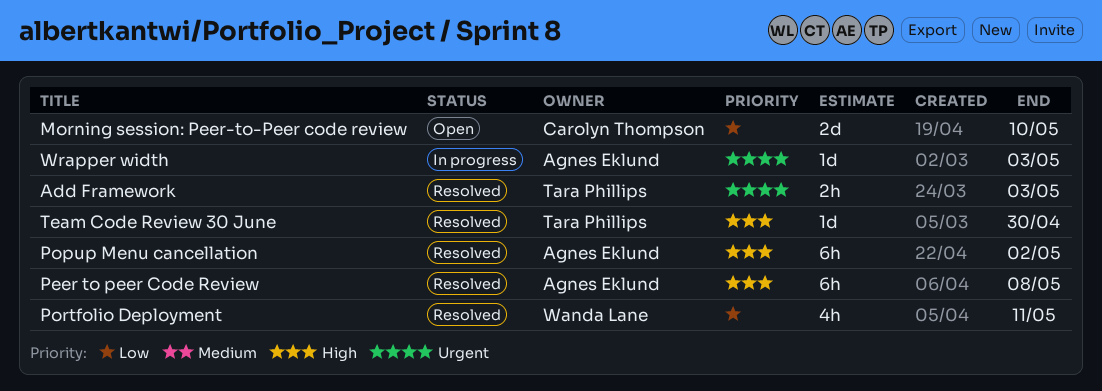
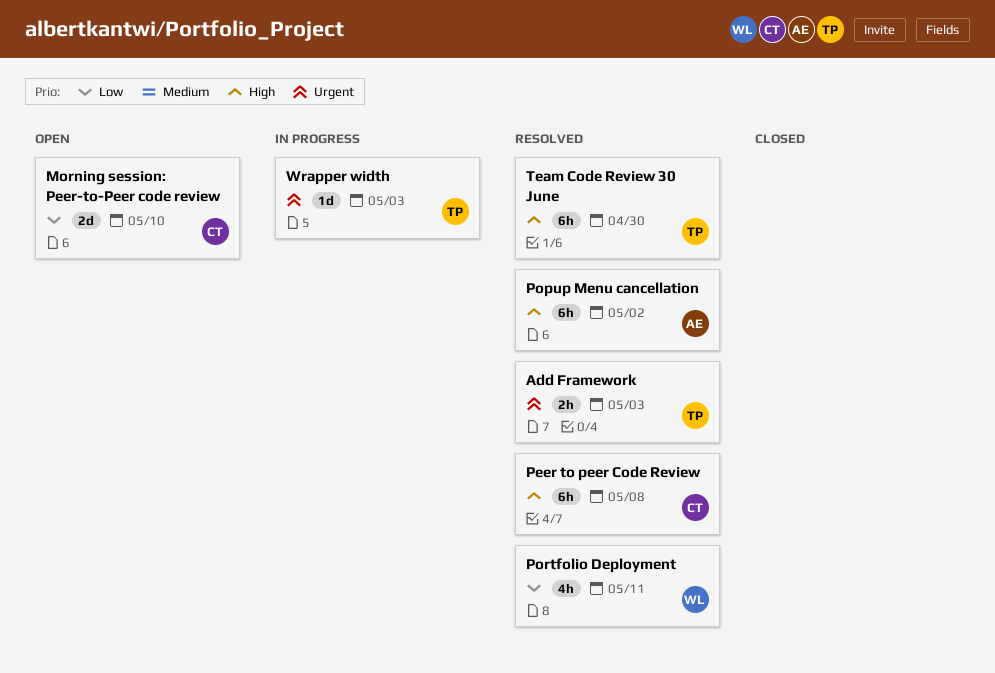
Peer to peer Code Review, owner: Agnes Eklund -> Carolyn Thompson
Team Code Review 30 June, estimate: 1d -> 6h
Wrapper width, owner: Agnes Eklund -> Tara Phillips

